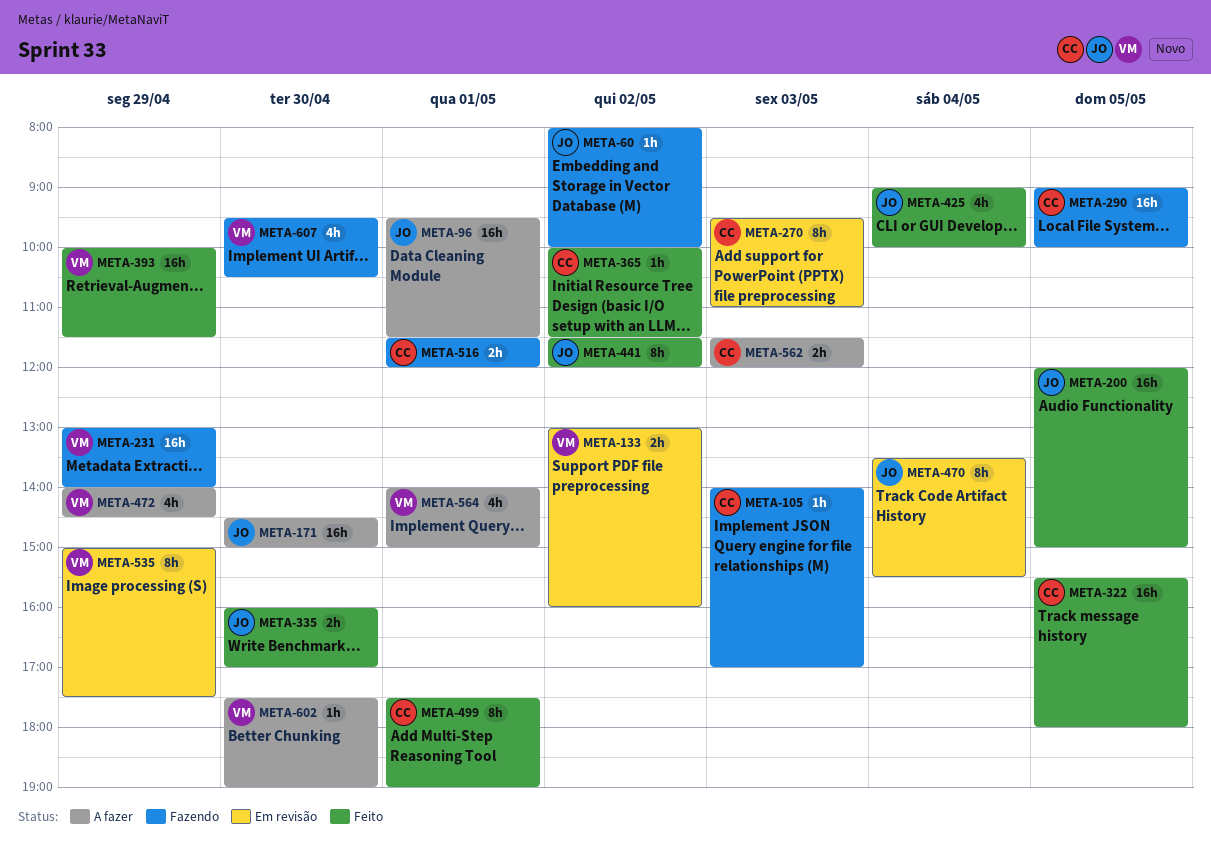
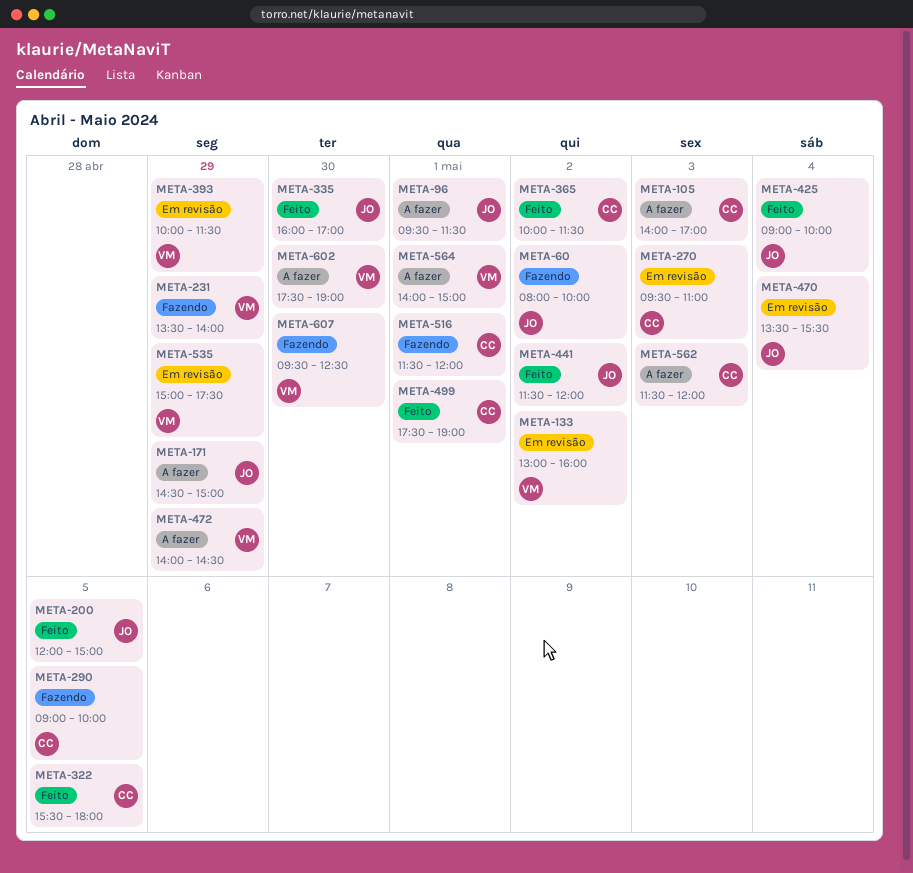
META-105, status: Fazendo -> A fazer
META-171, day: Apr 30 -> Apr 29
META-231, begins: 13:00 -> 13:30
META-393, status: Feito -> Em revisão
META-607, ends: 10:30 -> 12:30

